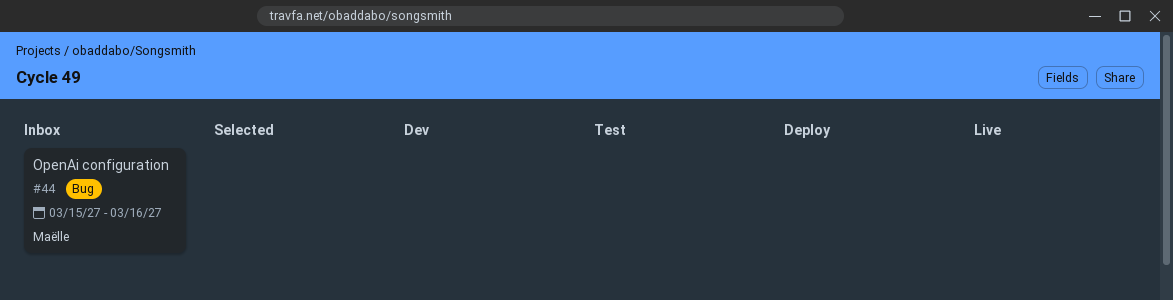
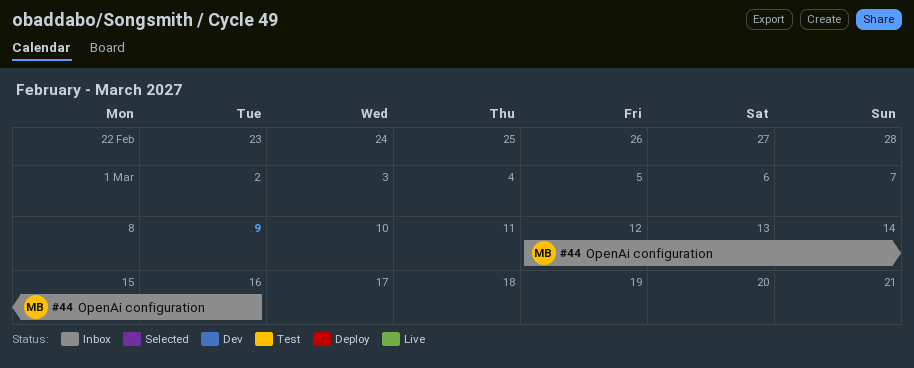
#44, start: Mar 15 -> Mar 12

